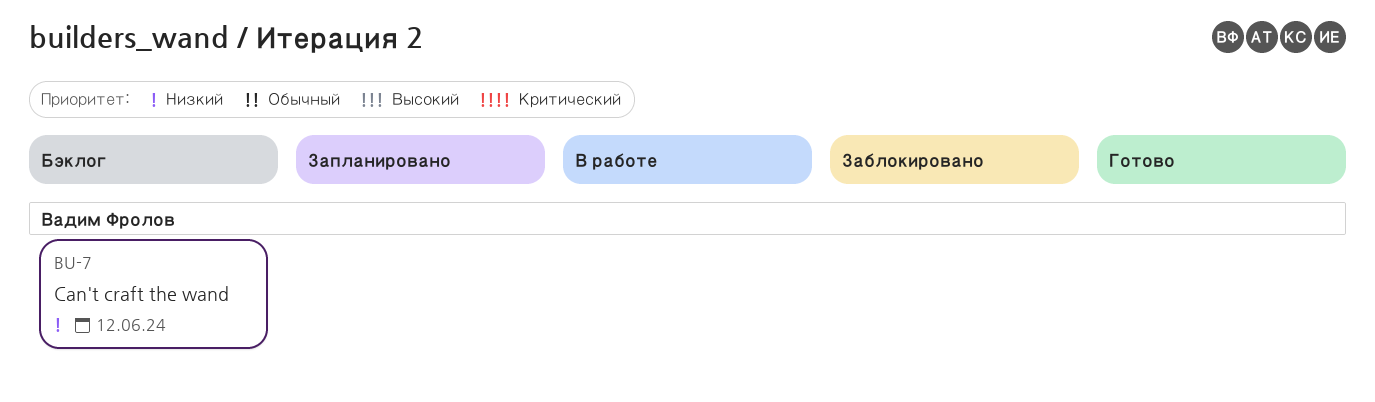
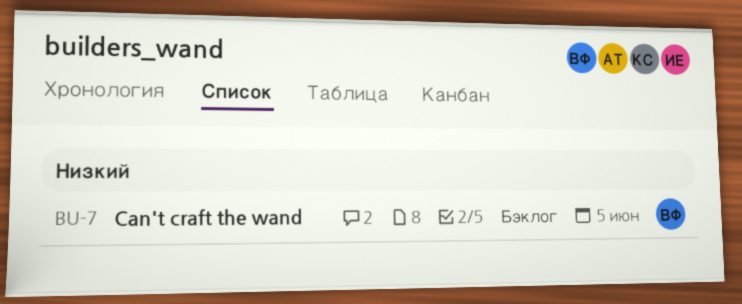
BU-7, due: Jun 12 -> Jun 5

